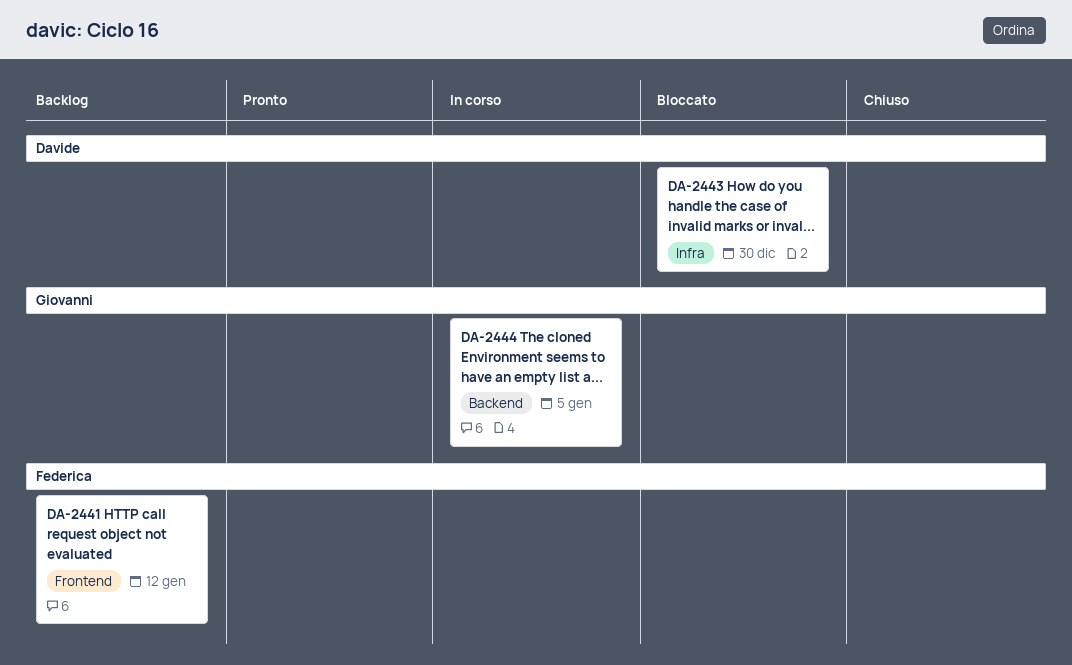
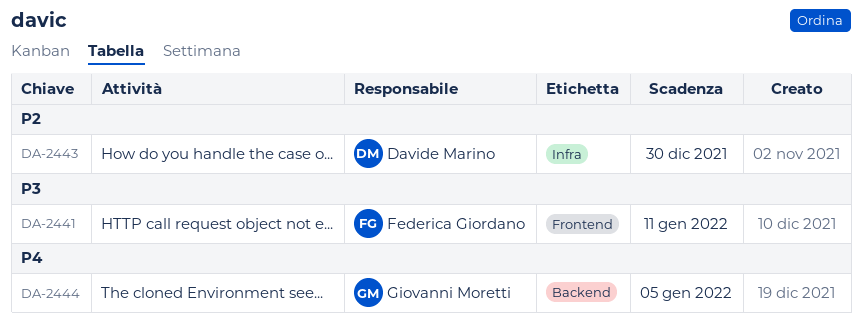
DA-2441, due: Jan 12 -> Jan 11

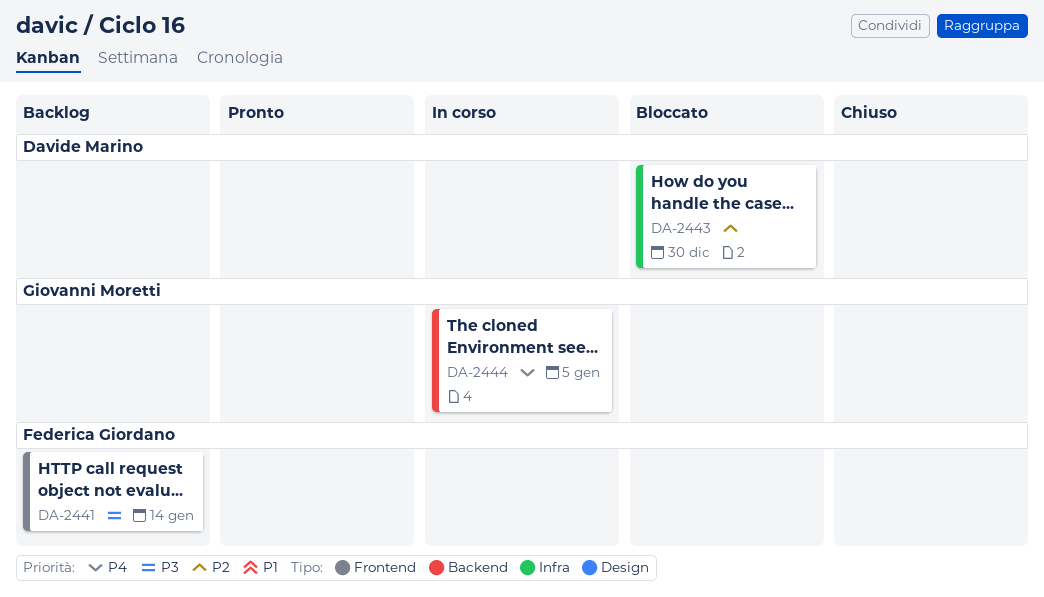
DA-2441, due: Jan 11 -> Jan 14

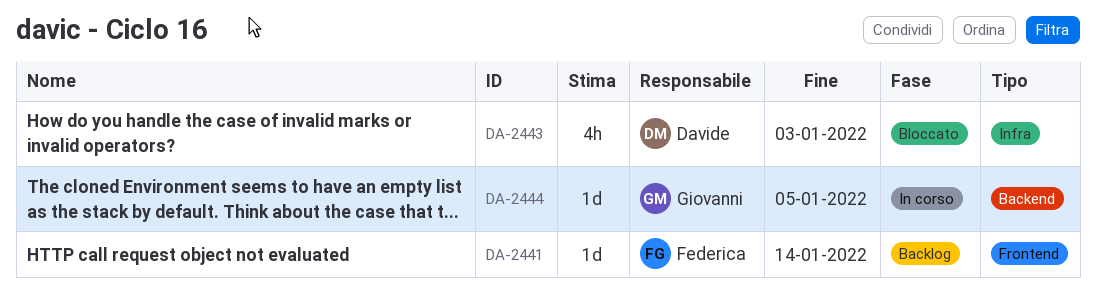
DA-2443, due: Dec 30 -> Jan 3

